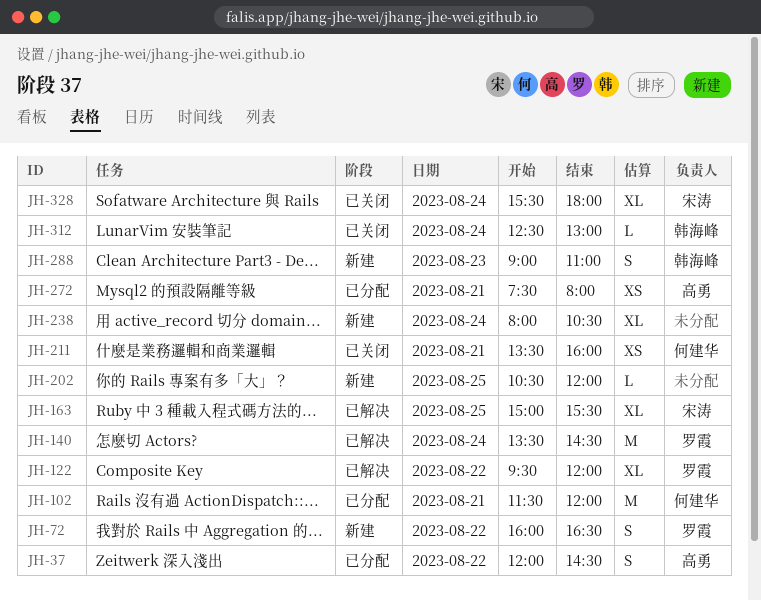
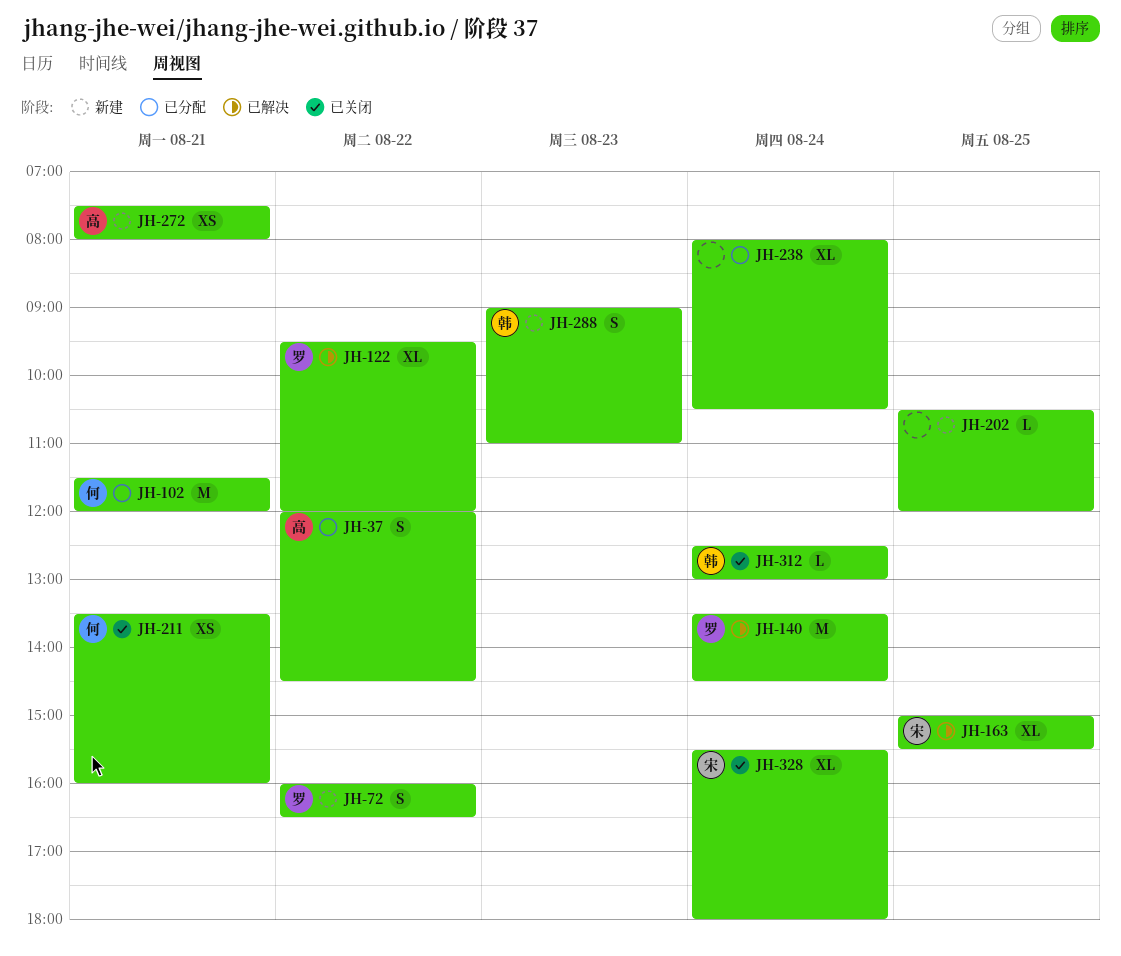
JH-238, status: 新建 -> 已分配
JH-272, status: 已分配 -> 新建

